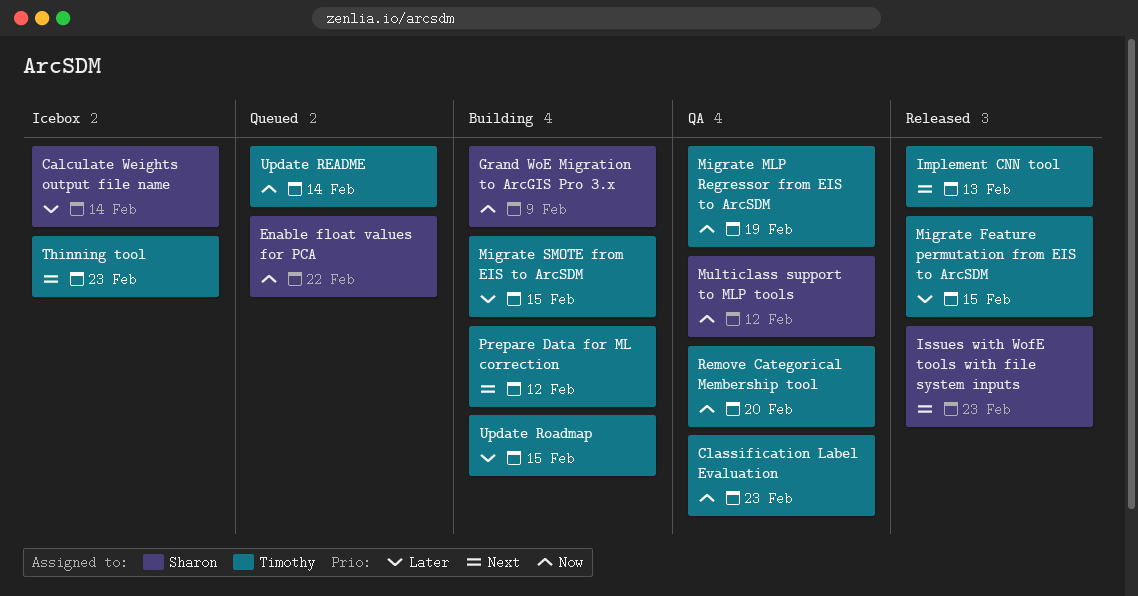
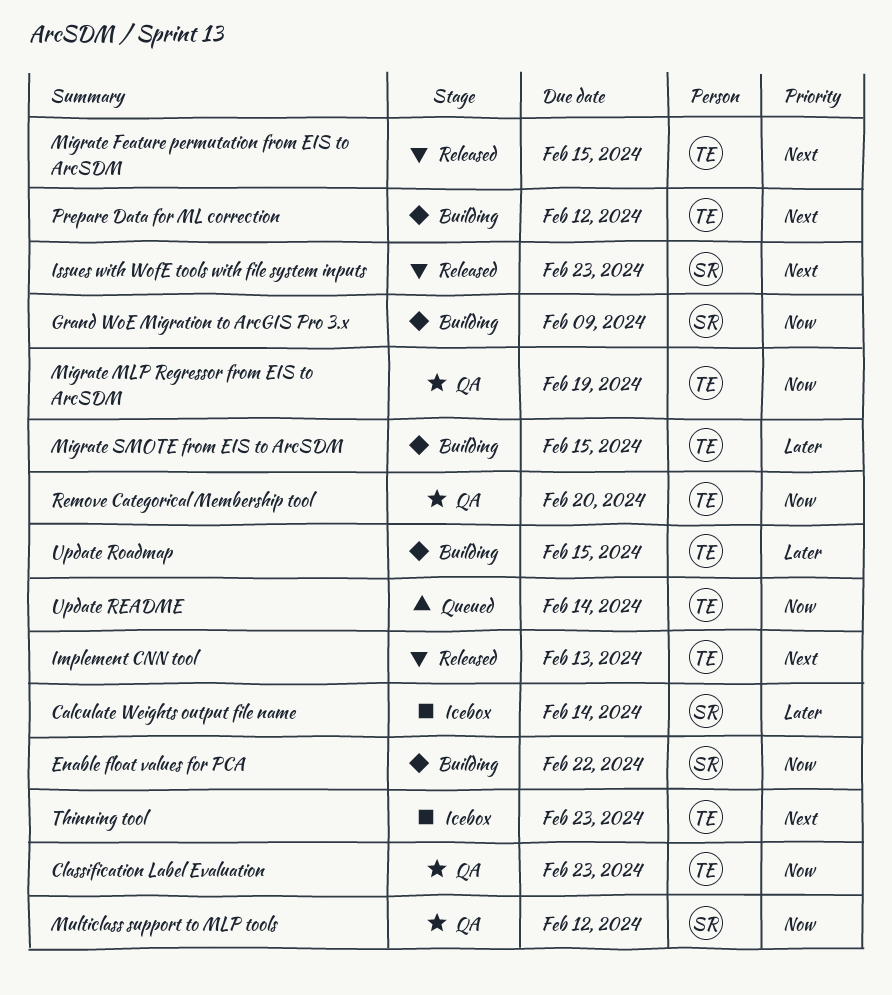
Enable float values for PCA, status: Queued -> Building
Migrate Feature permutation from EIS to ArcSDM, priority: Later -> Next

